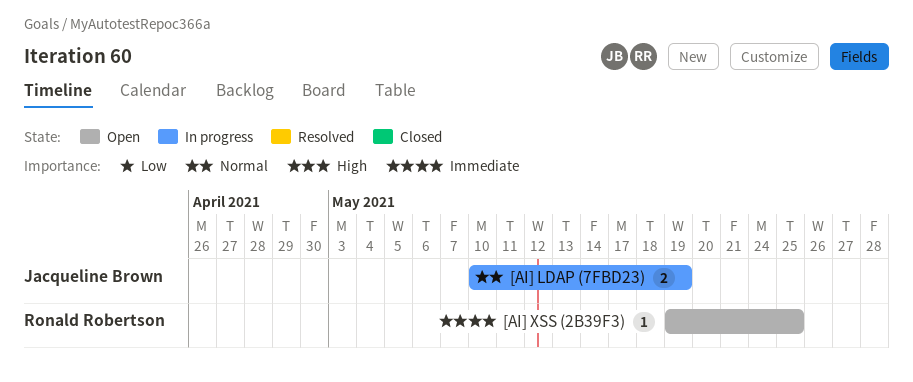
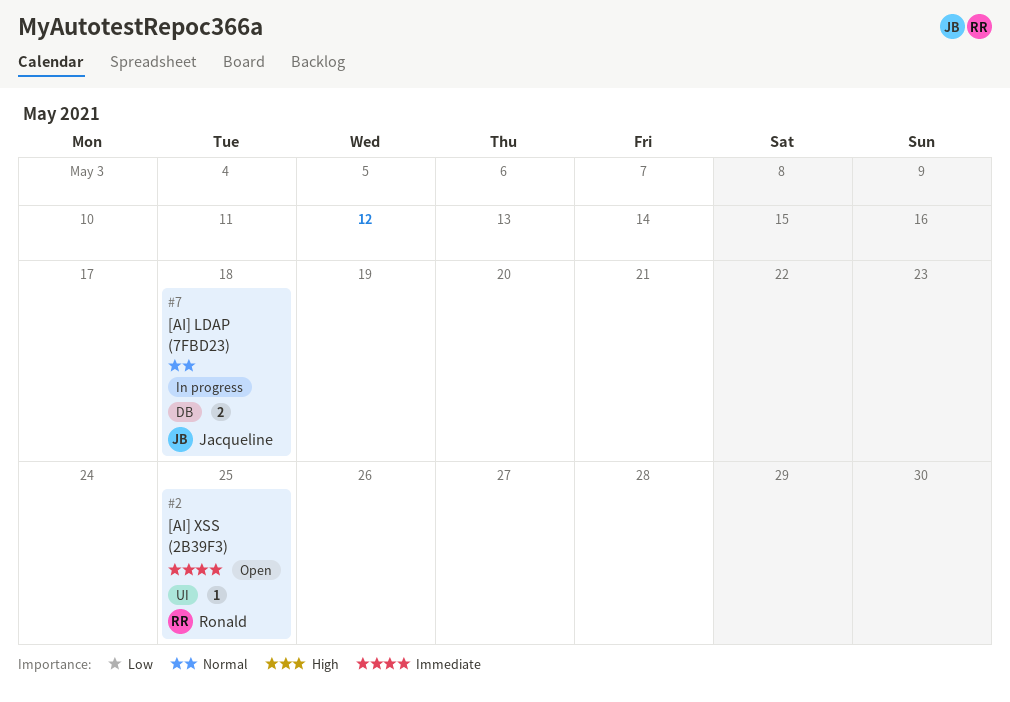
[AI] LDAP (7FBD23), due: May 19 -> May 18

